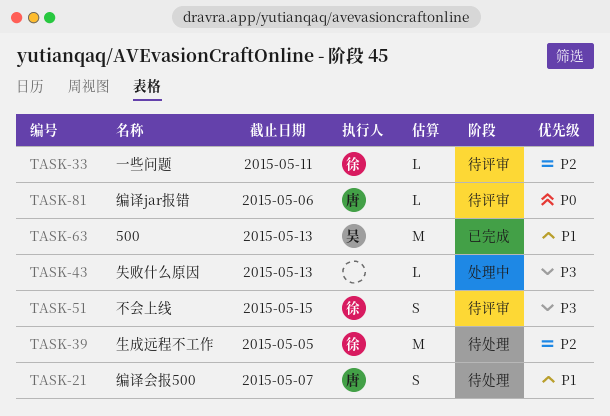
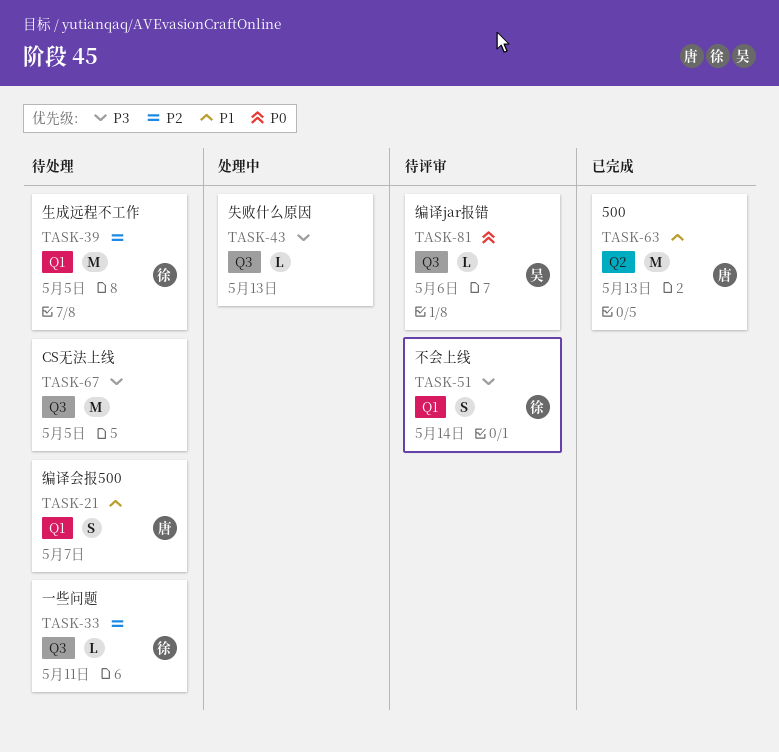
TASK-33, status: 待评审 -> 待处理
TASK-51, due: May 15 -> May 14
TASK-63, owner: 吴 -> 唐
TASK-67: none -> present
TASK-81, owner: 唐 -> 吴

